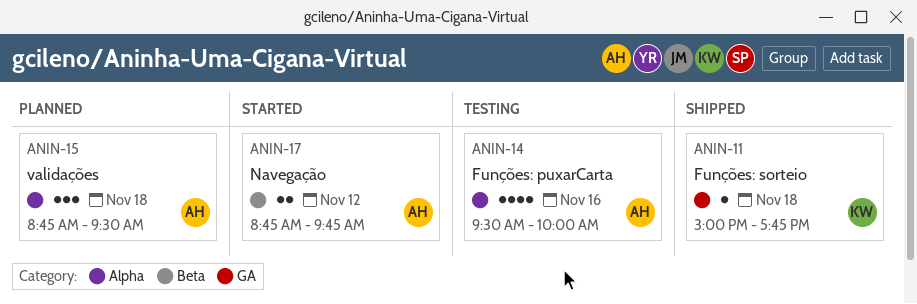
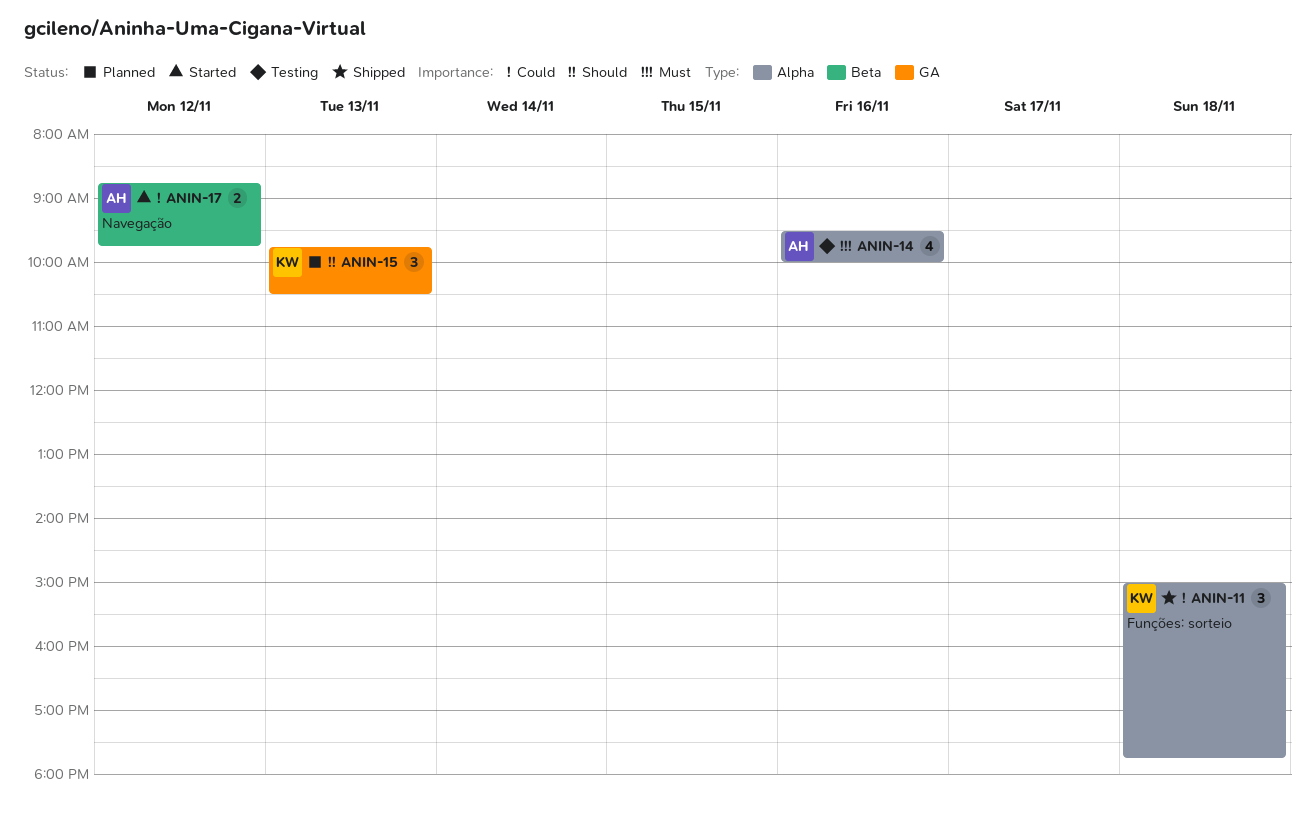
ANIN-11, label: GA -> Alpha
ANIN-11, estimate: 1 -> 3
ANIN-15, owner: AH -> KW
ANIN-15, label: Alpha -> GA
ANIN-15, day: Nov 18 -> Nov 13
ANIN-15, begins: 08:45 -> 09:45
ANIN-15, ends: 09:30 -> 10:30

